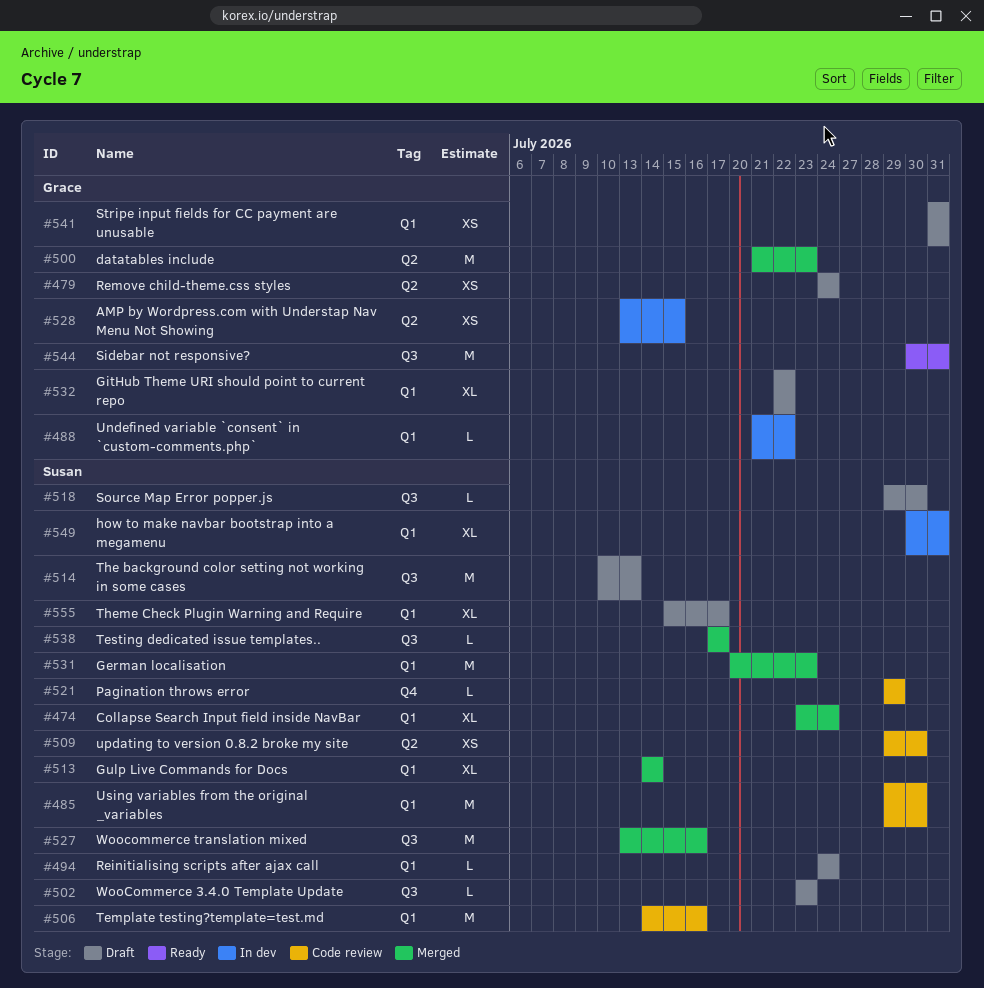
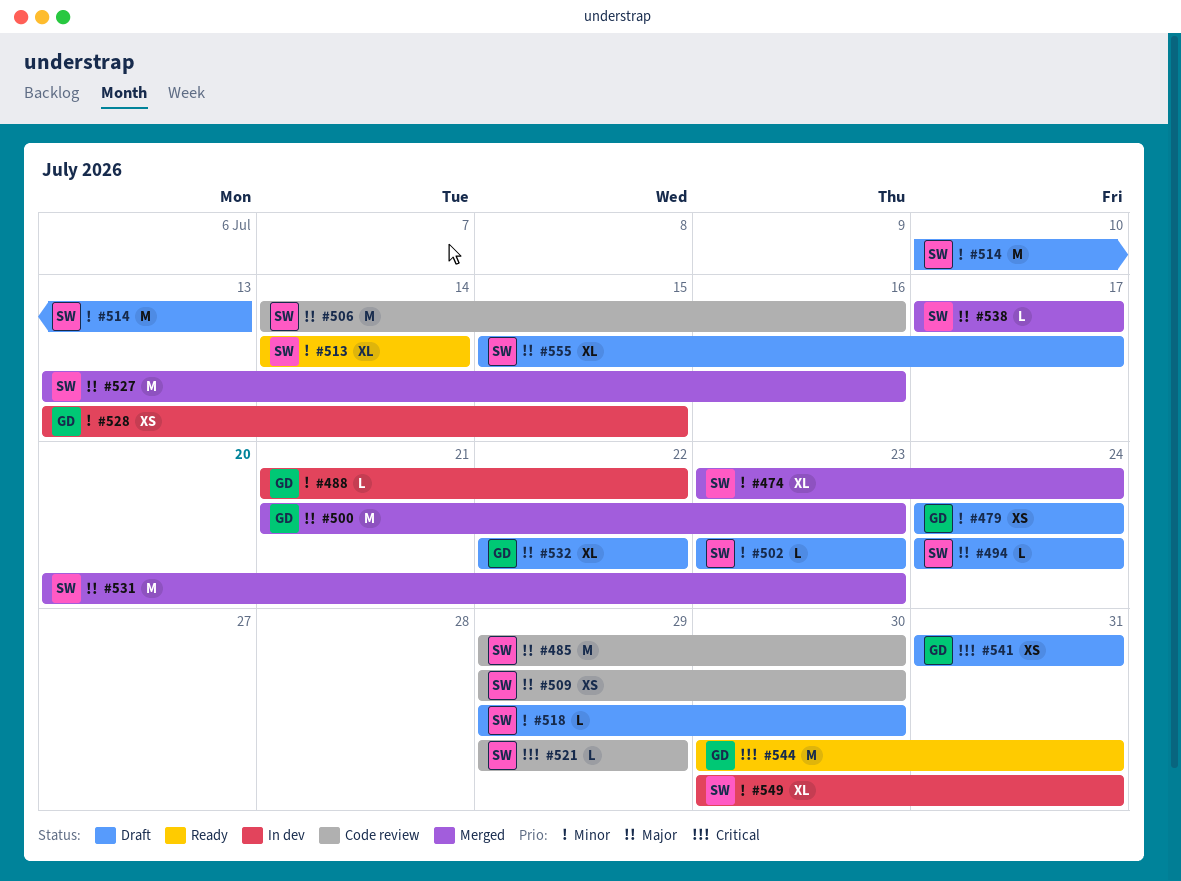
#513, status: Merged -> Ready

